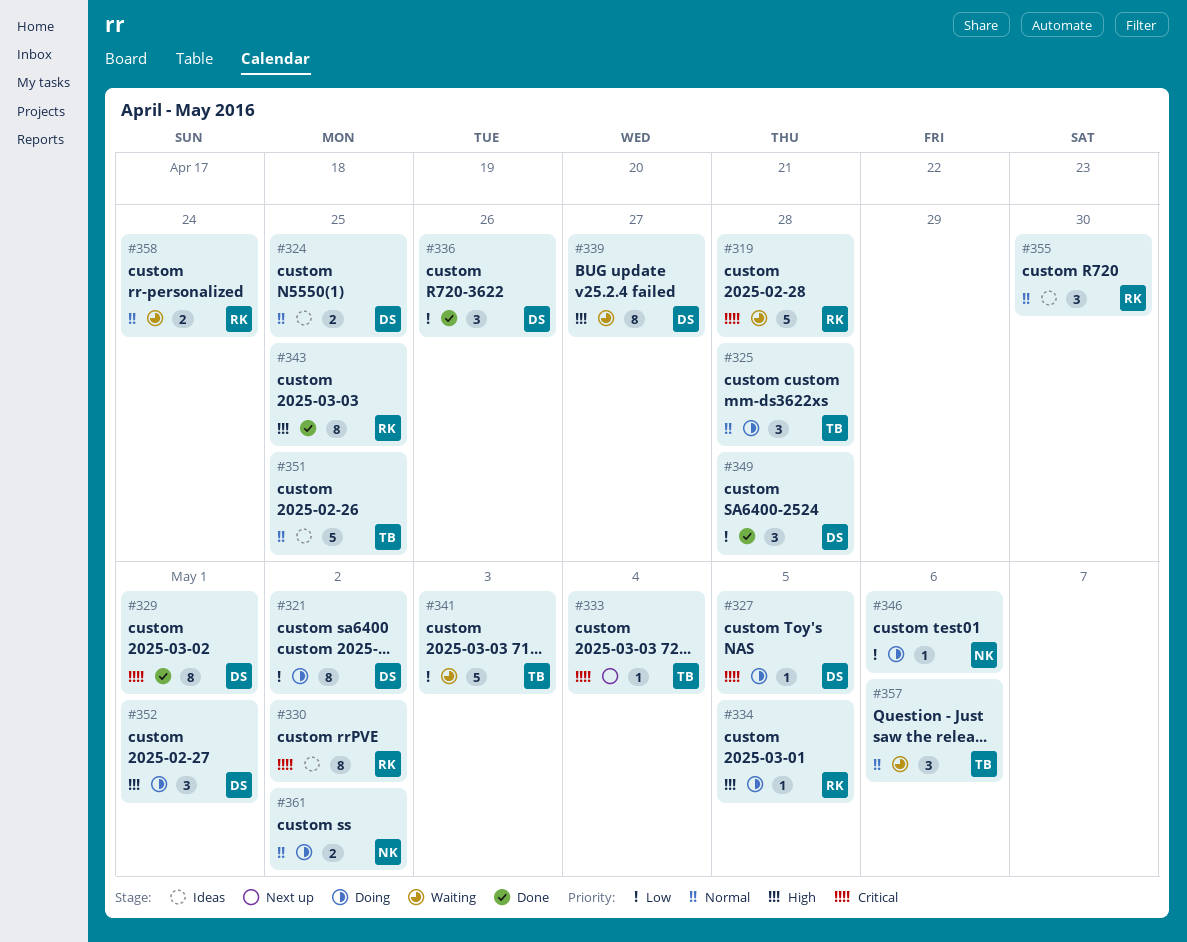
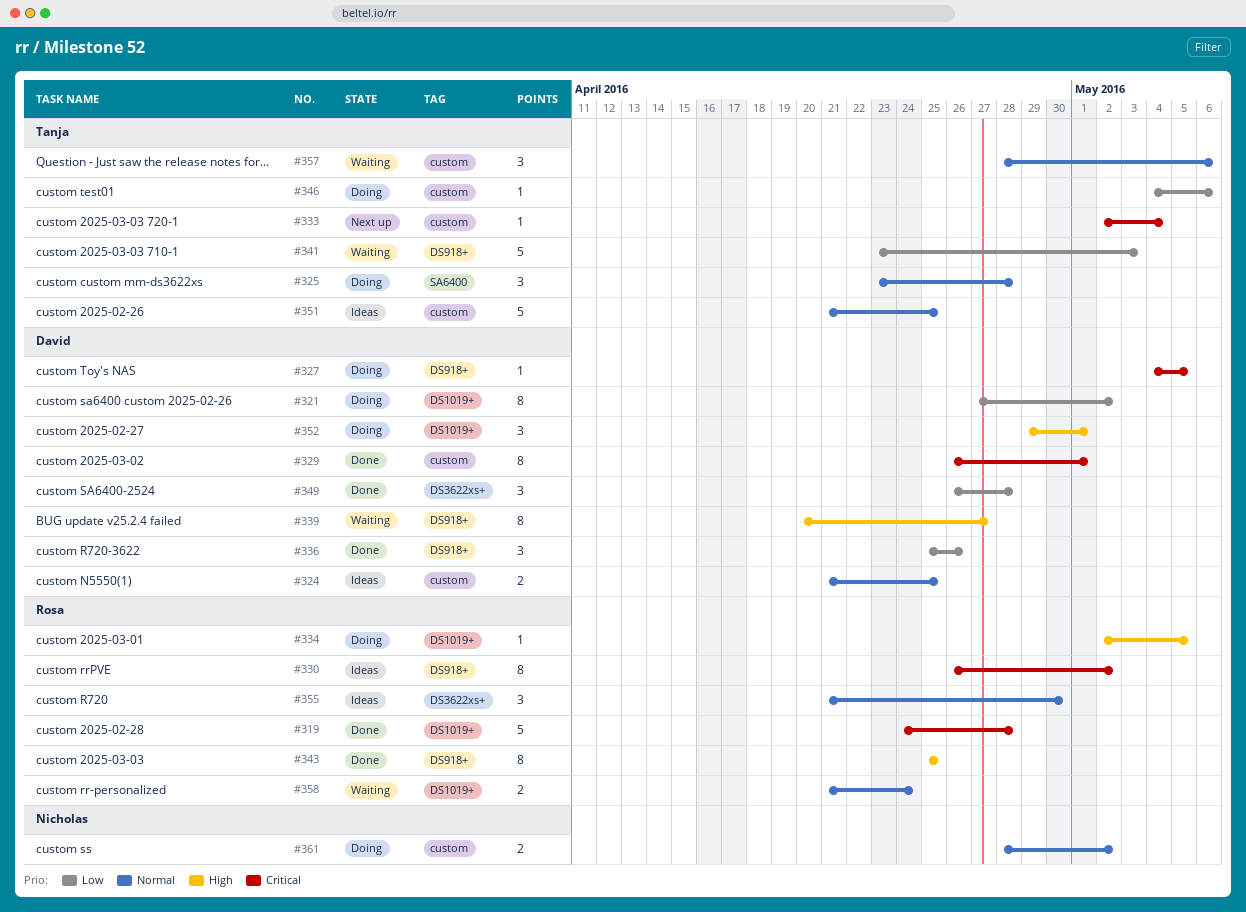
#319, status: Waiting -> Done
#346, owner: Nicholas -> Tanja

